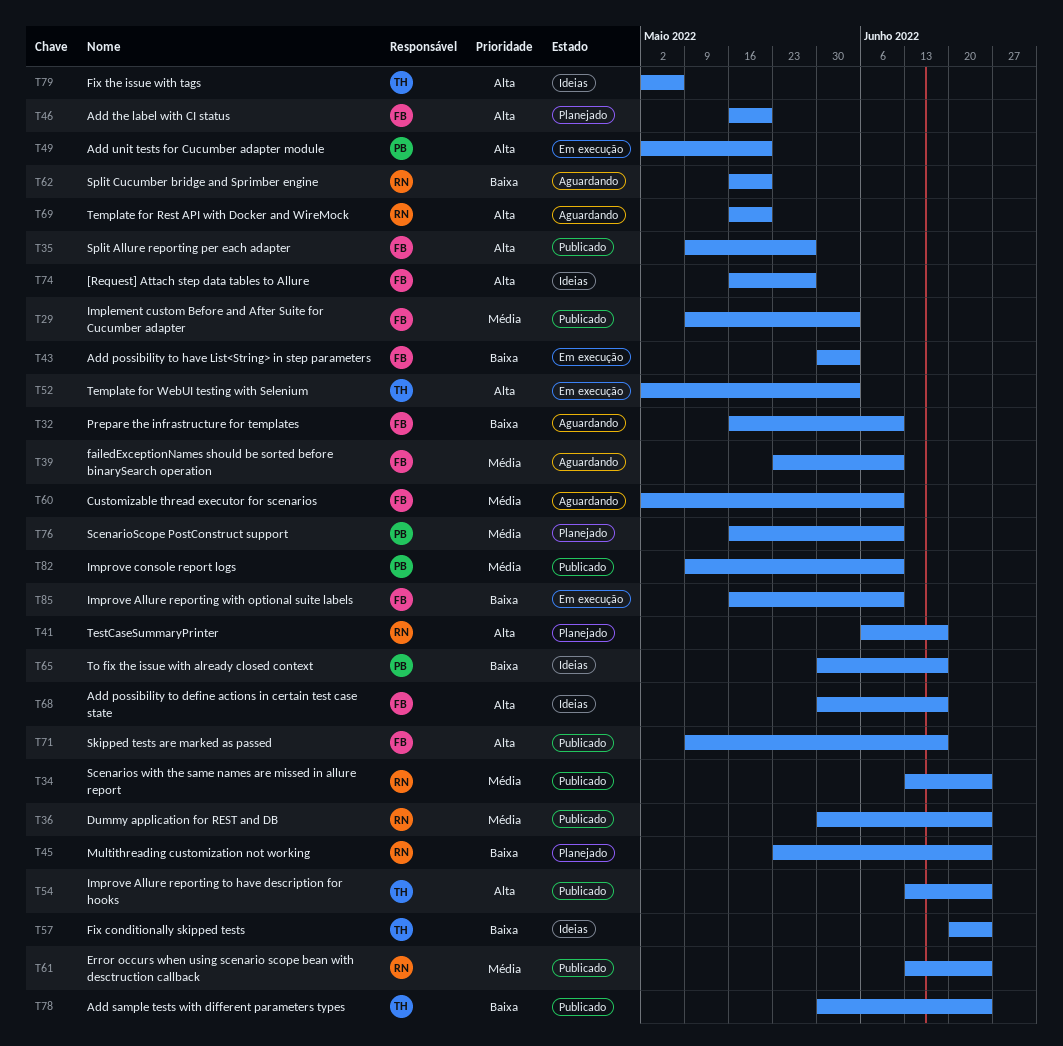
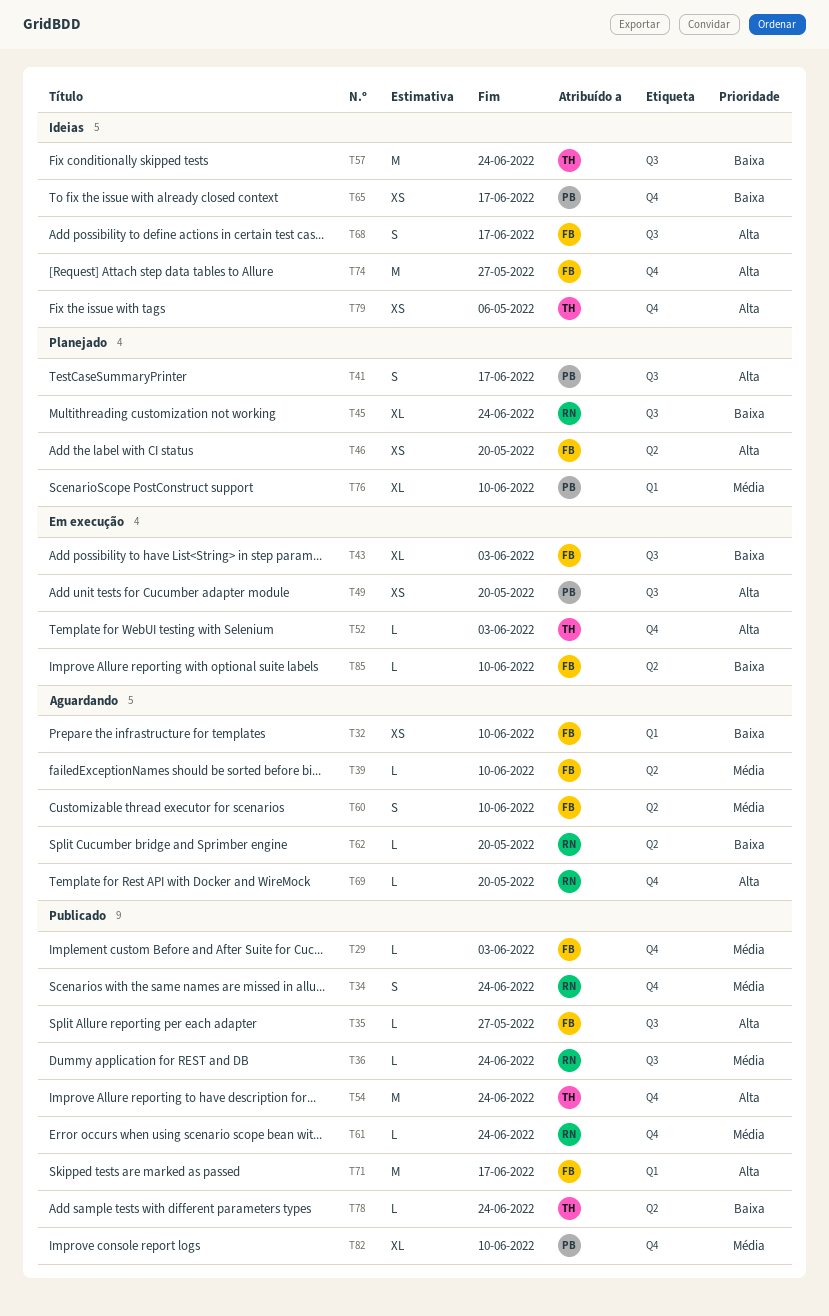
T41, owner: RN -> PB

